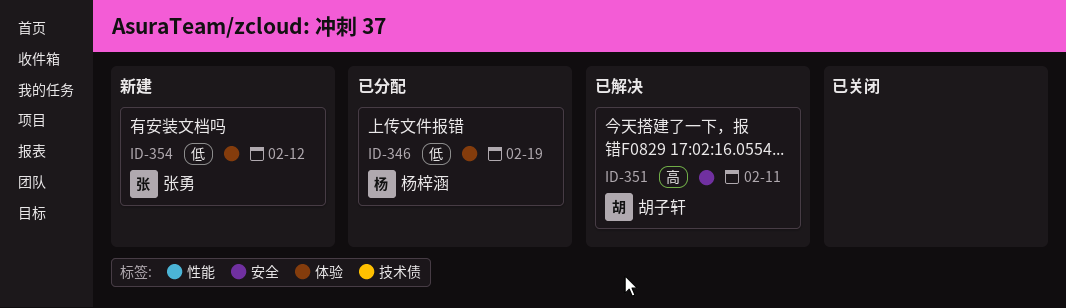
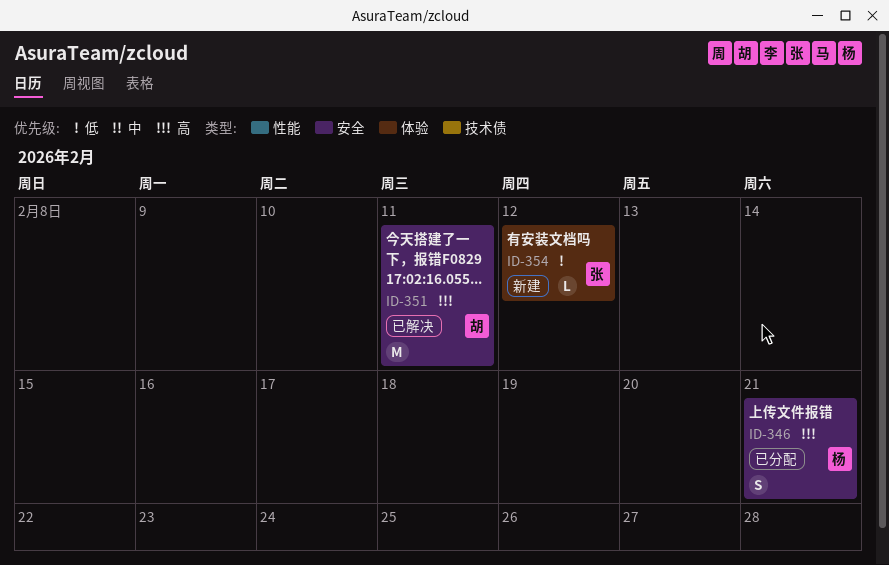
ID-346, priority: 低 -> 高
ID-346, label: 体验 -> 安全
ID-346, due: Feb 19 -> Feb 21

